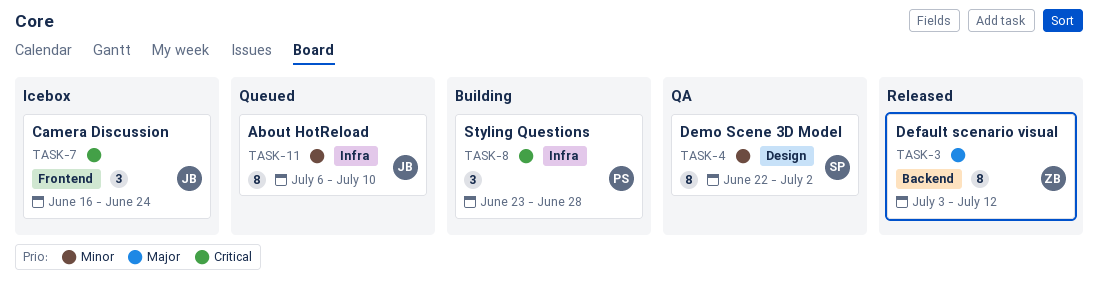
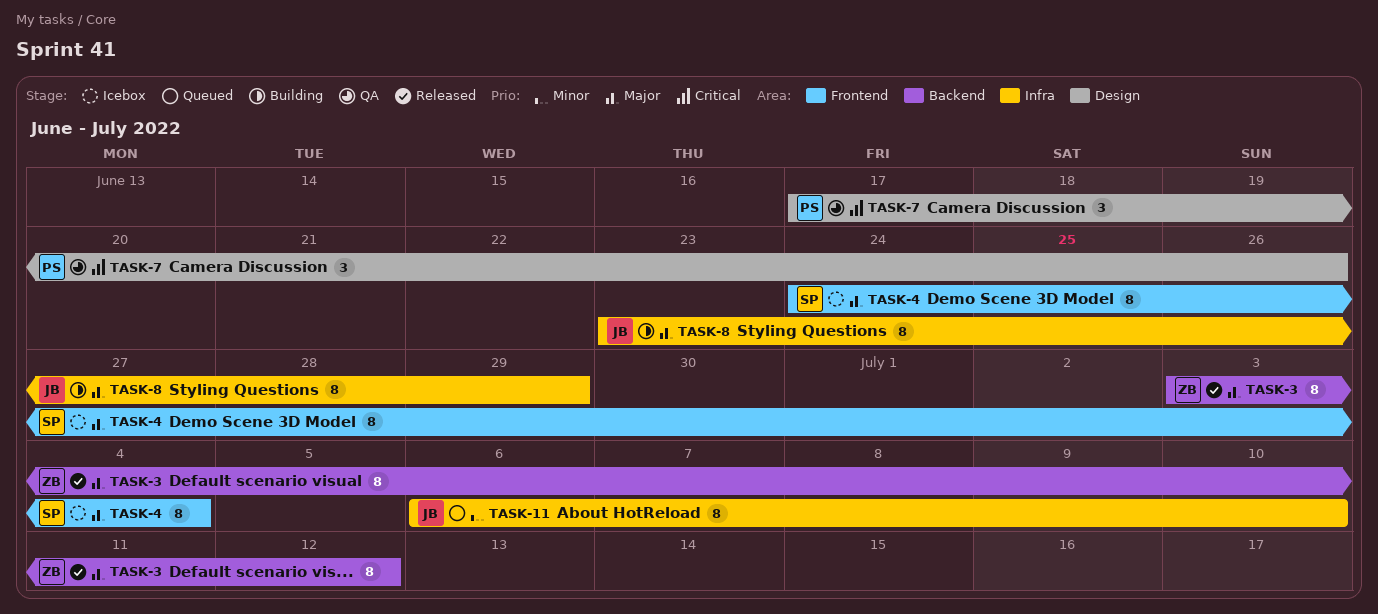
TASK-4, status: QA -> Icebox
TASK-4, priority: Minor -> Major
TASK-4, label: Design -> Frontend
TASK-4, start: Jun 22 -> Jun 24
TASK-4, due: Jul 2 -> Jul 4
TASK-7, status: Icebox -> QA
TASK-7, owner: JB -> PS
TASK-7, label: Frontend -> Design
TASK-7, start: Jun 16 -> Jun 17
TASK-7, due: Jun 24 -> Jun 26
TASK-8, owner: PS -> JB
TASK-8, priority: Critical -> Major
TASK-8, estimate: 3 -> 8
TASK-8, due: Jun 28 -> Jun 29

